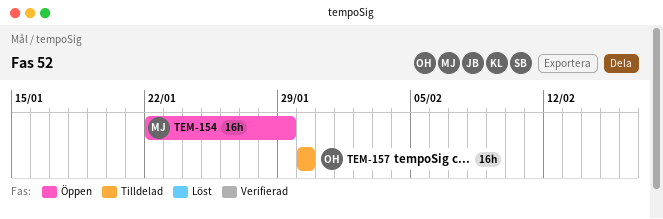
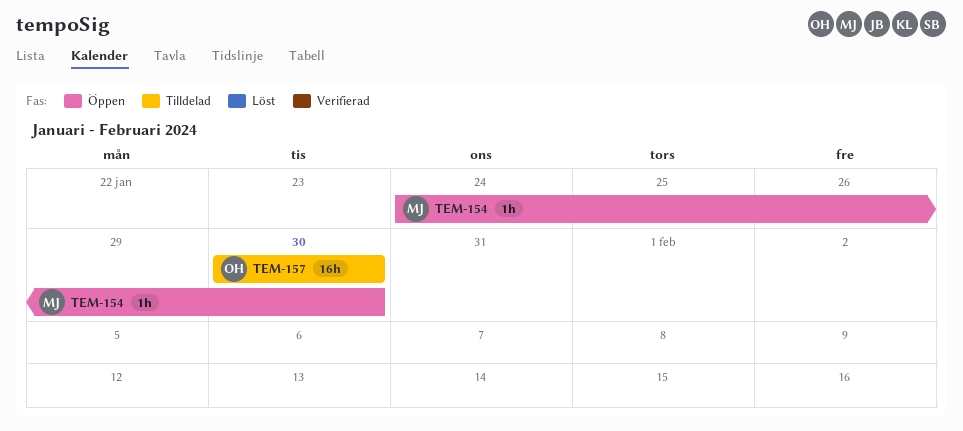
TEM-154, estimate: 16h -> 1h
TEM-154, start: Jan 22 -> Jan 24
TEM-154, due: Jan 29 -> Jan 30

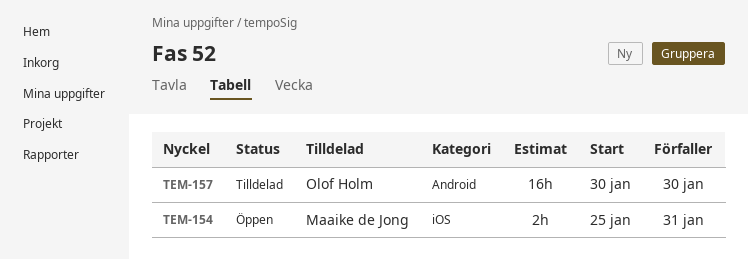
TEM-154, estimate: 1h -> 2h
TEM-154, start: Jan 24 -> Jan 25
TEM-154, due: Jan 30 -> Jan 31

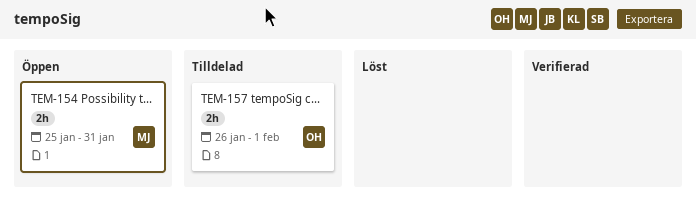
TEM-157, estimate: 16h -> 2h
TEM-157, start: Jan 30 -> Jan 26
TEM-157, due: Jan 30 -> Feb 1

